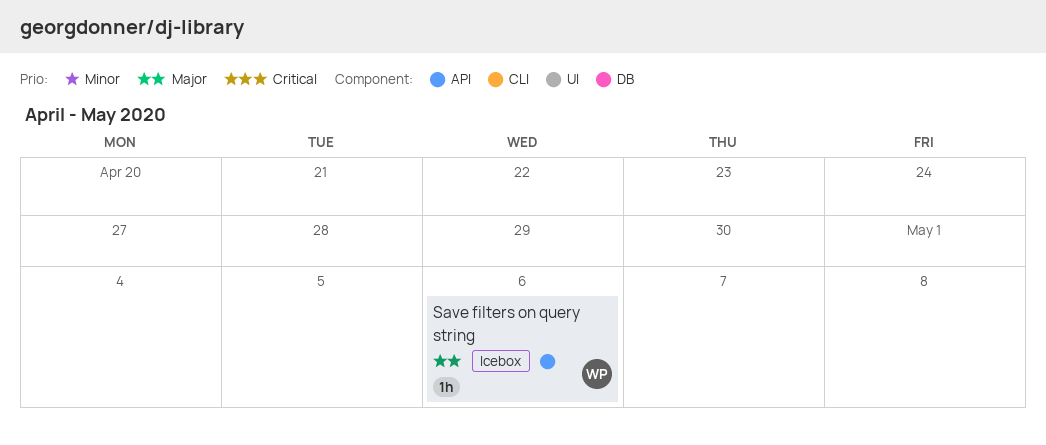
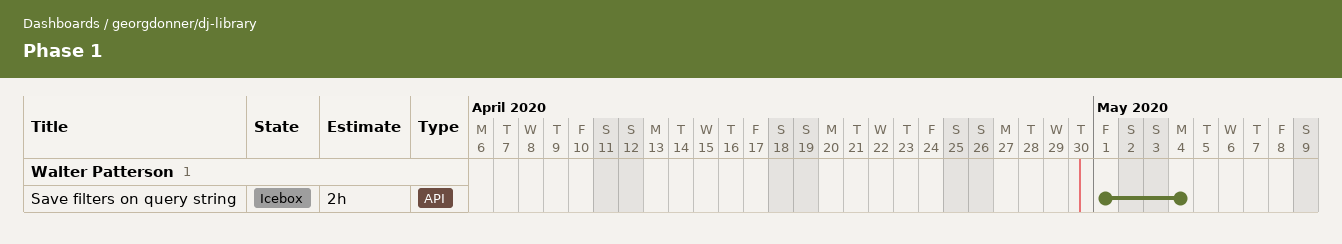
Save filters on query string, estimate: 1h -> 2h
Save filters on query string, due: May 6 -> May 4

